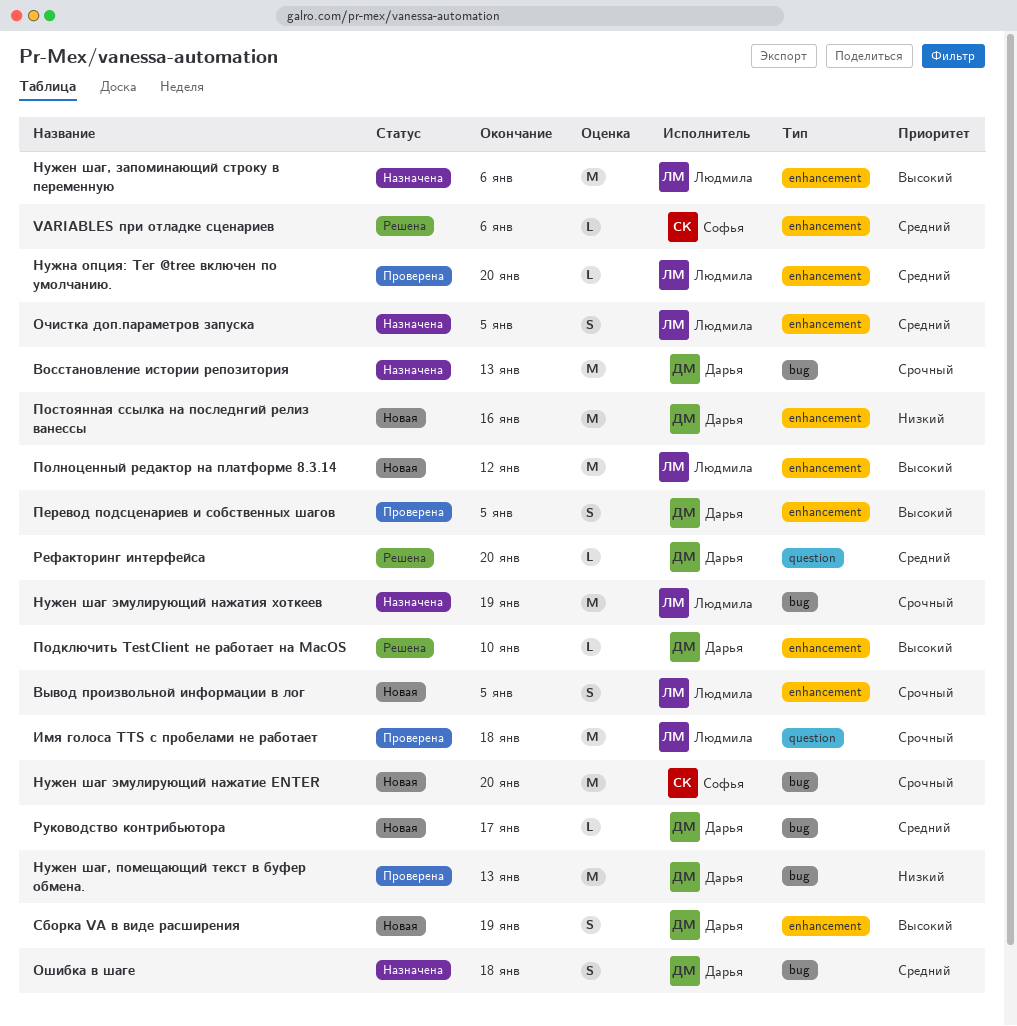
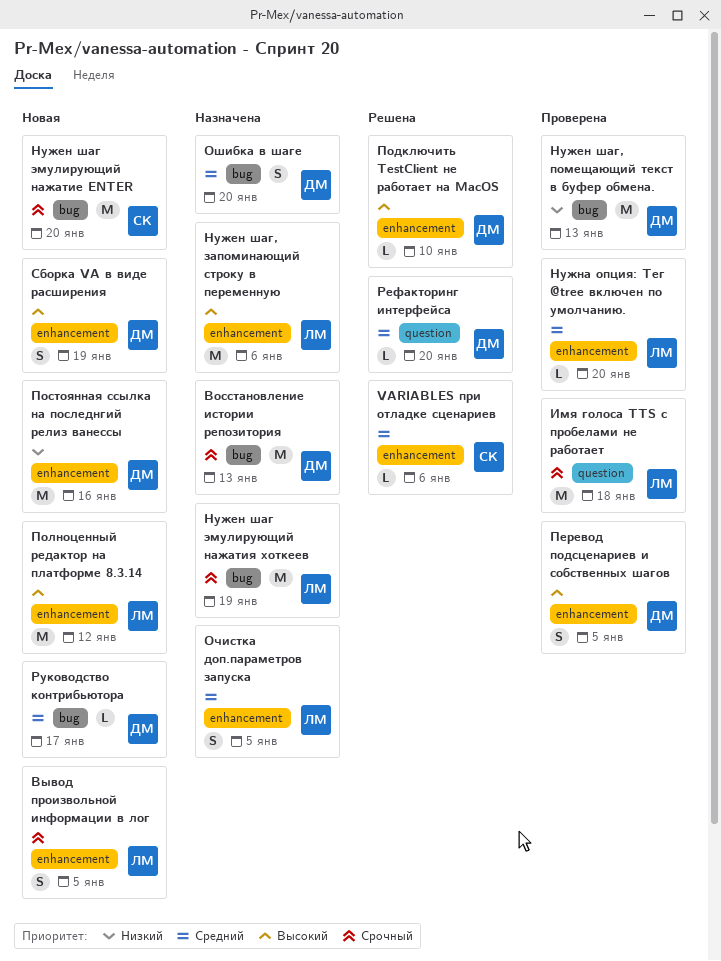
Ошибка в шаге, due: Jan 18 -> Jan 20

